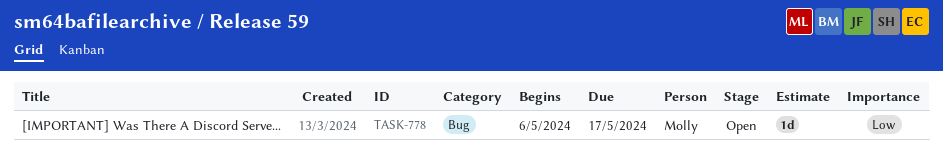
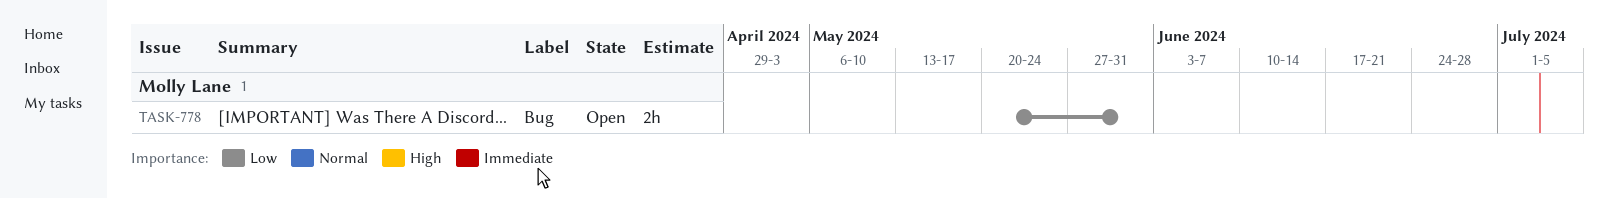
TASK-778, estimate: 1d -> 2h
TASK-778, start: May 6 -> May 20
TASK-778, due: May 17 -> May 31

